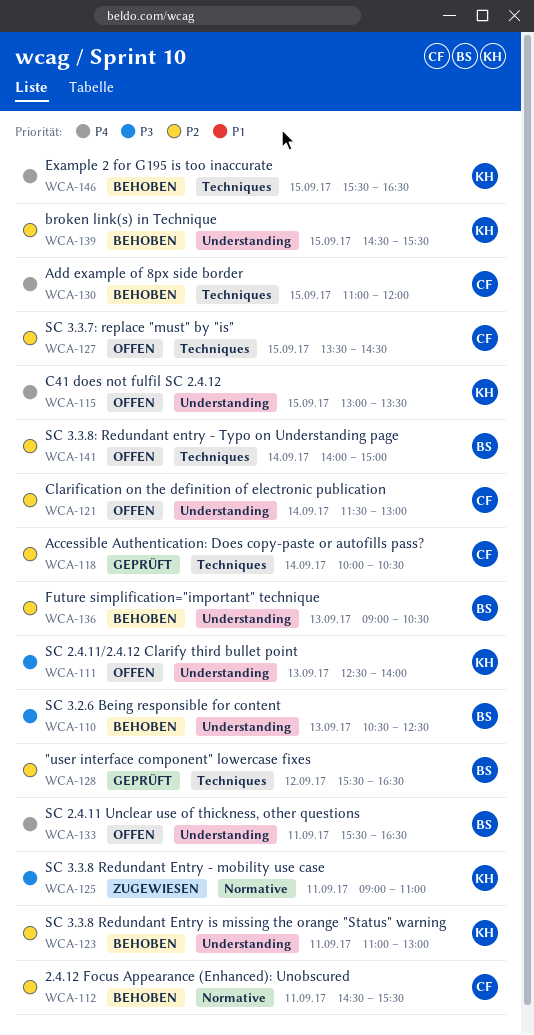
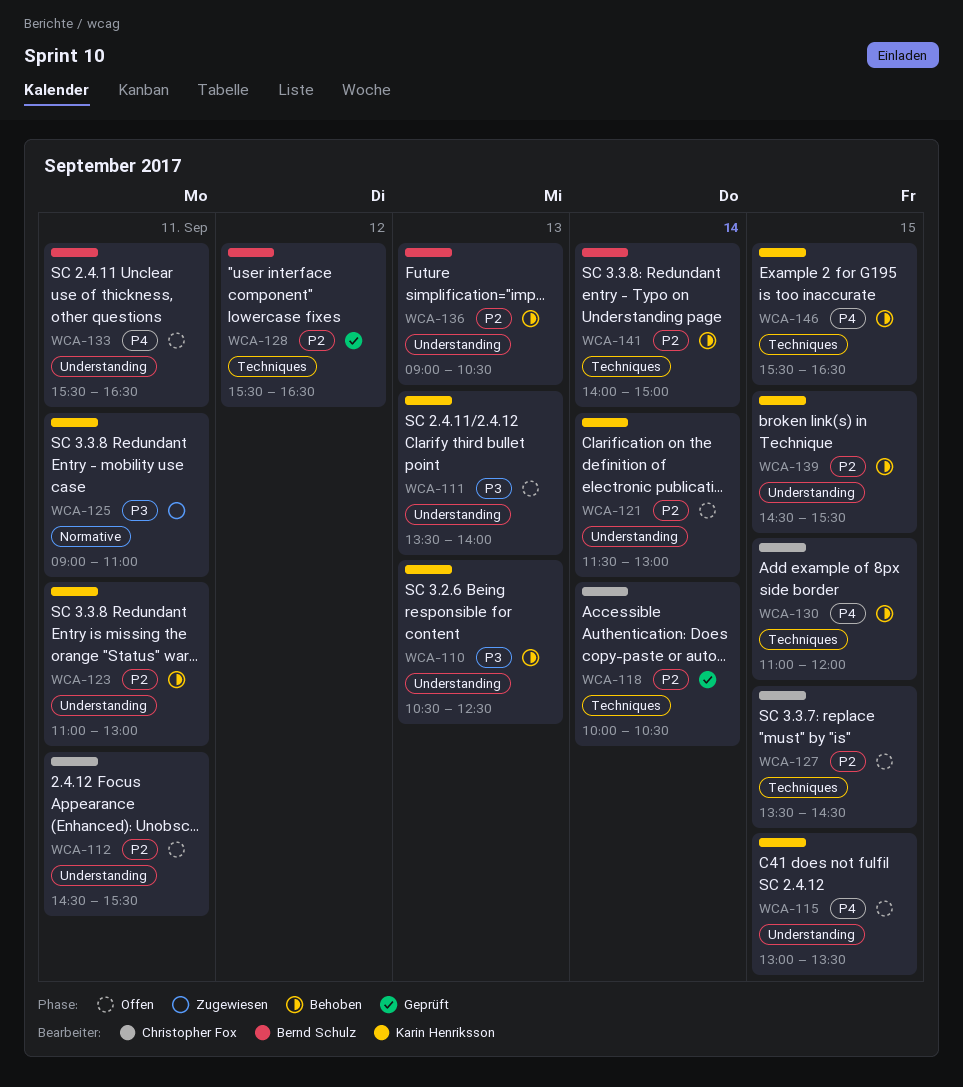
WCA-110, owner: Bernd Schulz -> Karin Henriksson
WCA-111, begins: 12:30 -> 13:30
WCA-112, status: Behoben -> Offen
WCA-112, label: Normative -> Understanding
WCA-121, owner: Christopher Fox -> Karin Henriksson
WCA-141, status: Offen -> Behoben

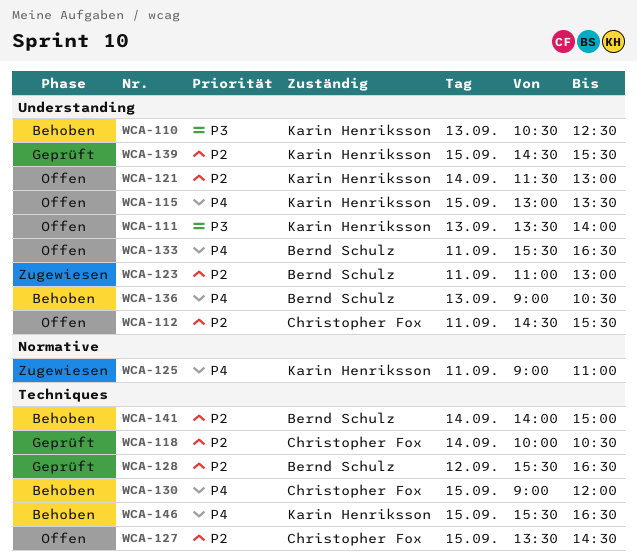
WCA-123, status: Behoben -> Zugewiesen
WCA-123, owner: Karin Henriksson -> Bernd Schulz
WCA-125, priority: P3 -> P4
WCA-130, begins: 11:00 -> 09:00
WCA-136, priority: P2 -> P4
WCA-139, status: Behoben -> Geprüft

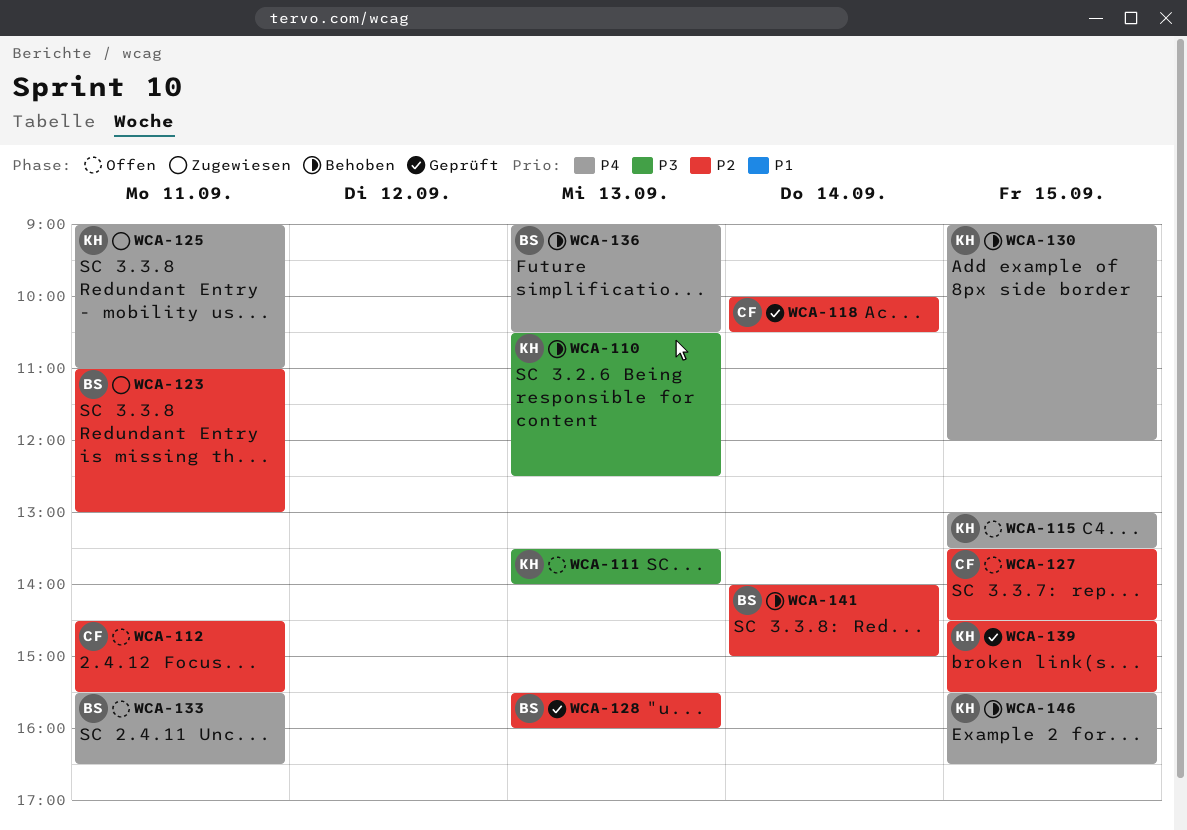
WCA-121: present -> none
WCA-128, day: Sep 12 -> Sep 13
WCA-128, ends: 16:30 -> 16:00
WCA-130, owner: Christopher Fox -> Karin Henriksson

